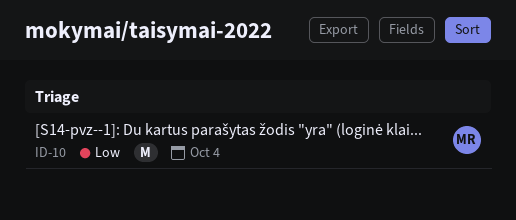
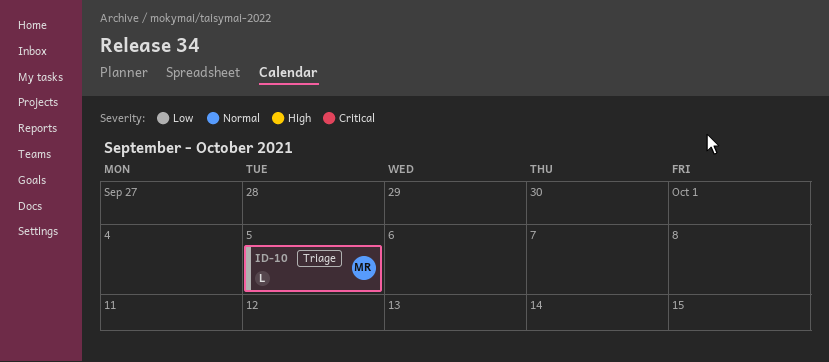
ID-10, estimate: M -> L
ID-10, due: Oct 4 -> Oct 5

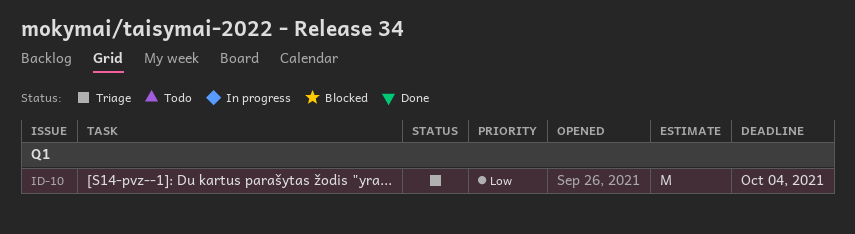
ID-10, estimate: L -> M
ID-10, due: Oct 5 -> Oct 4

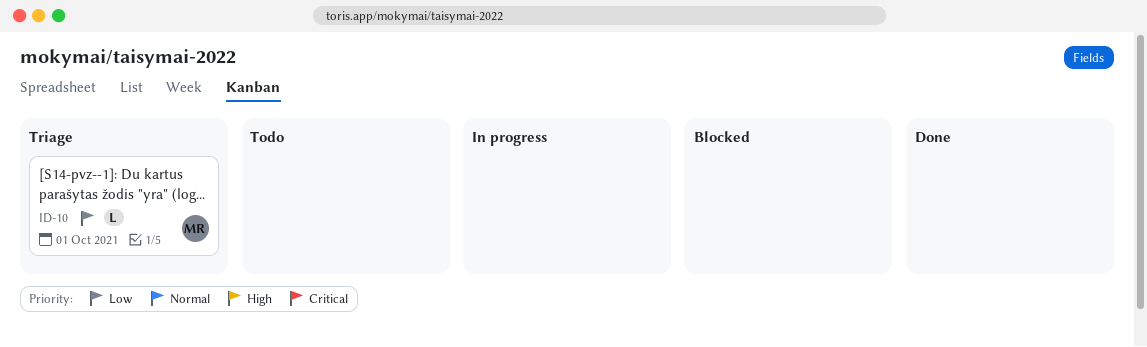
ID-10, estimate: M -> L
ID-10, due: Oct 4 -> Oct 1

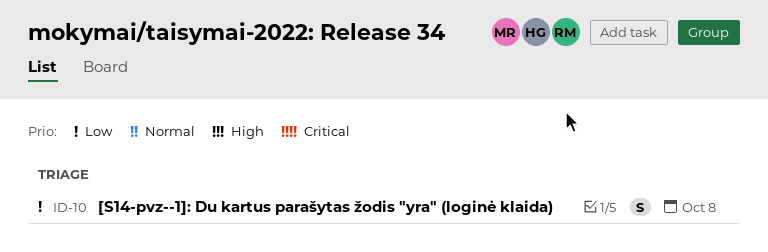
ID-10, estimate: L -> S
ID-10, due: Oct 1 -> Oct 8

